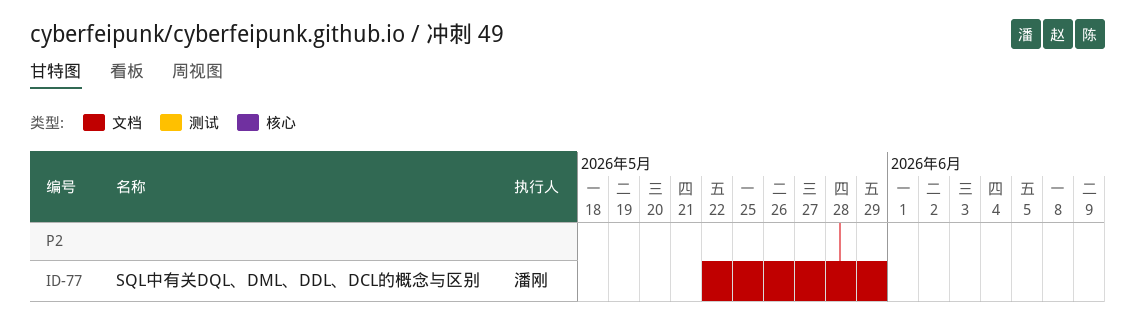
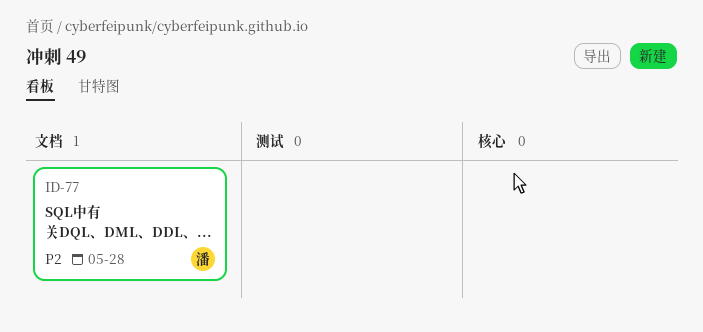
ID-77, due: May 29 -> May 28

